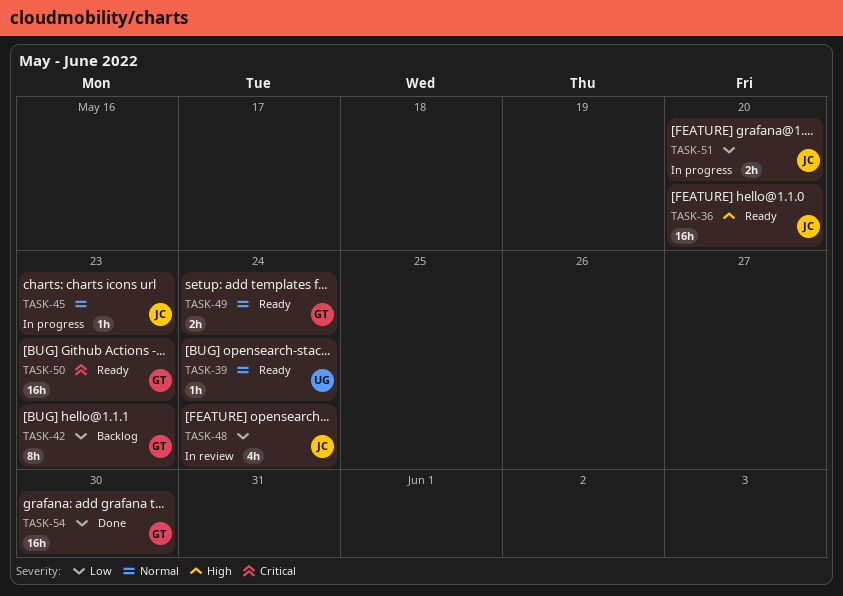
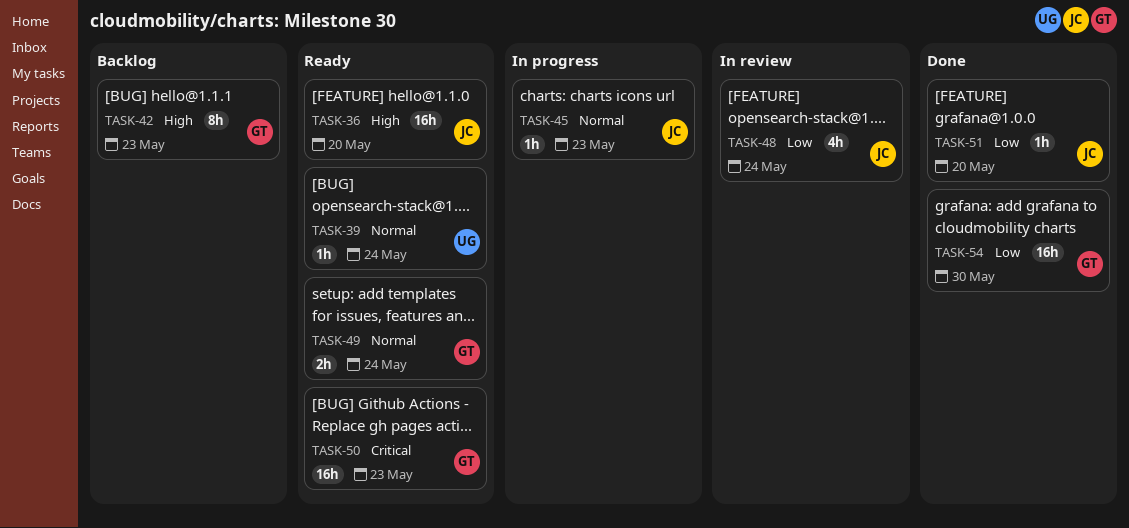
TASK-42, priority: Low -> High
TASK-51, status: In progress -> Done
TASK-51, estimate: 2h -> 1h

